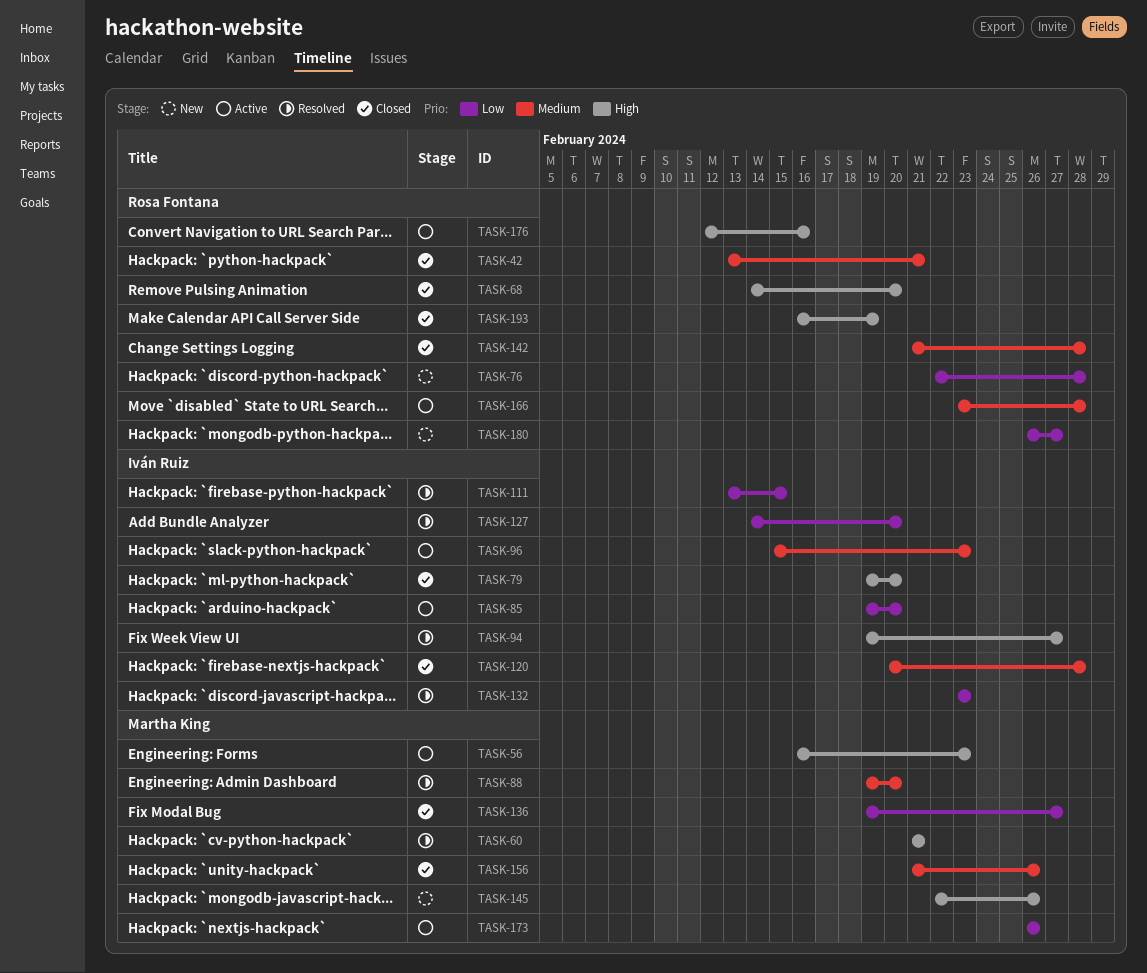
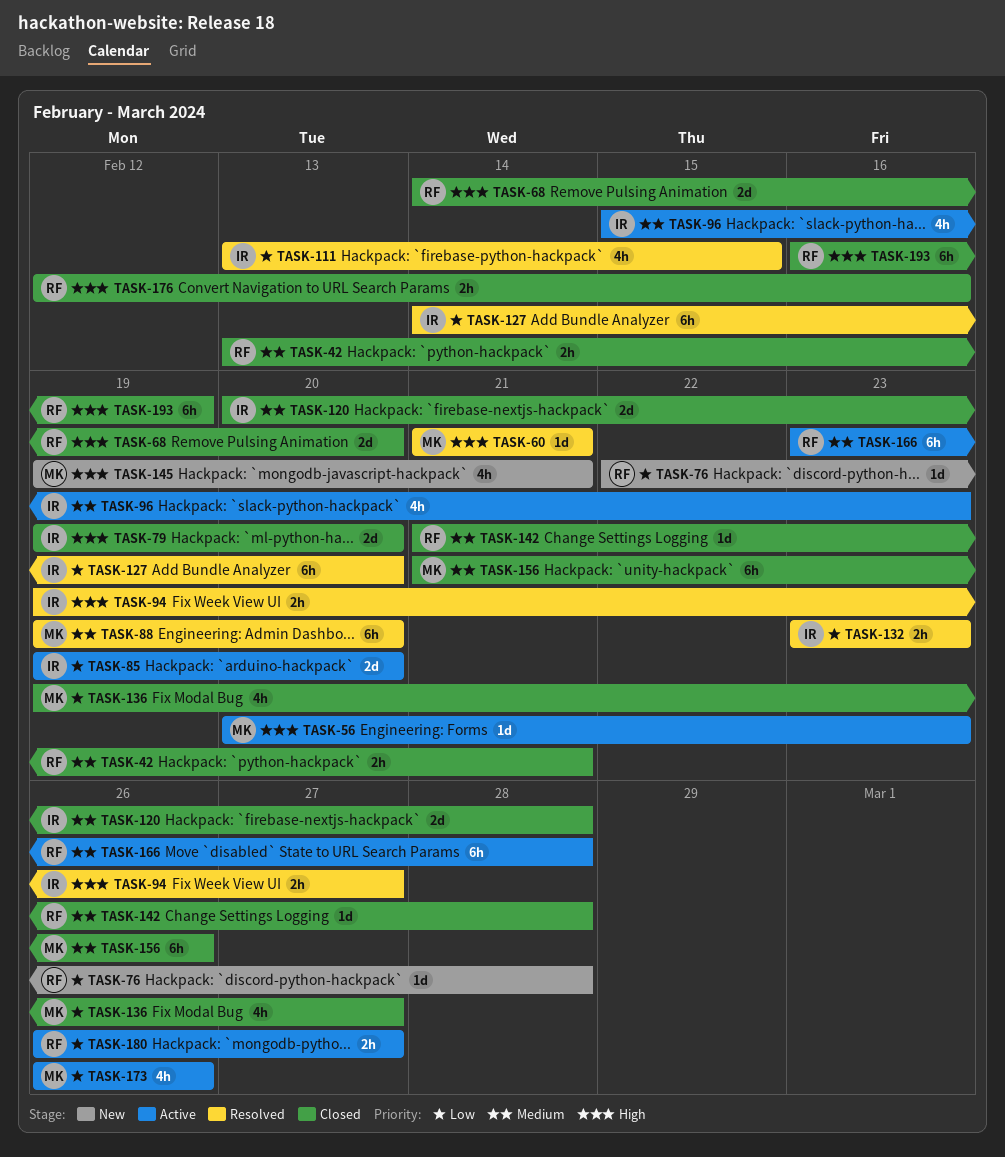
TASK-56, start: Feb 16 -> Feb 20
TASK-145, start: Feb 22 -> Feb 19
TASK-145, due: Feb 26 -> Feb 21
TASK-176, status: Active -> Closed
TASK-180, status: New -> Active

